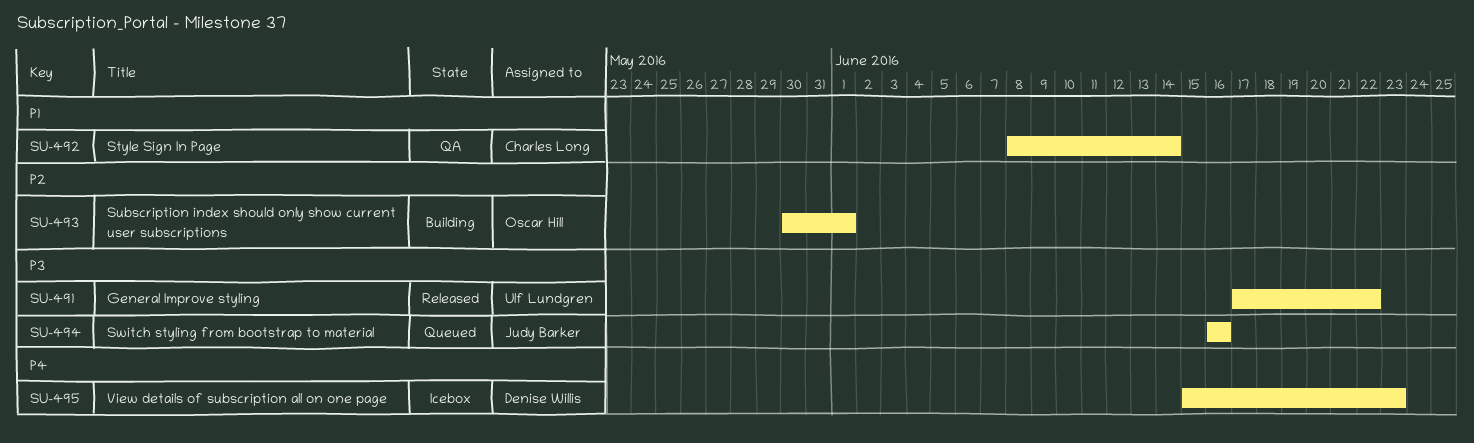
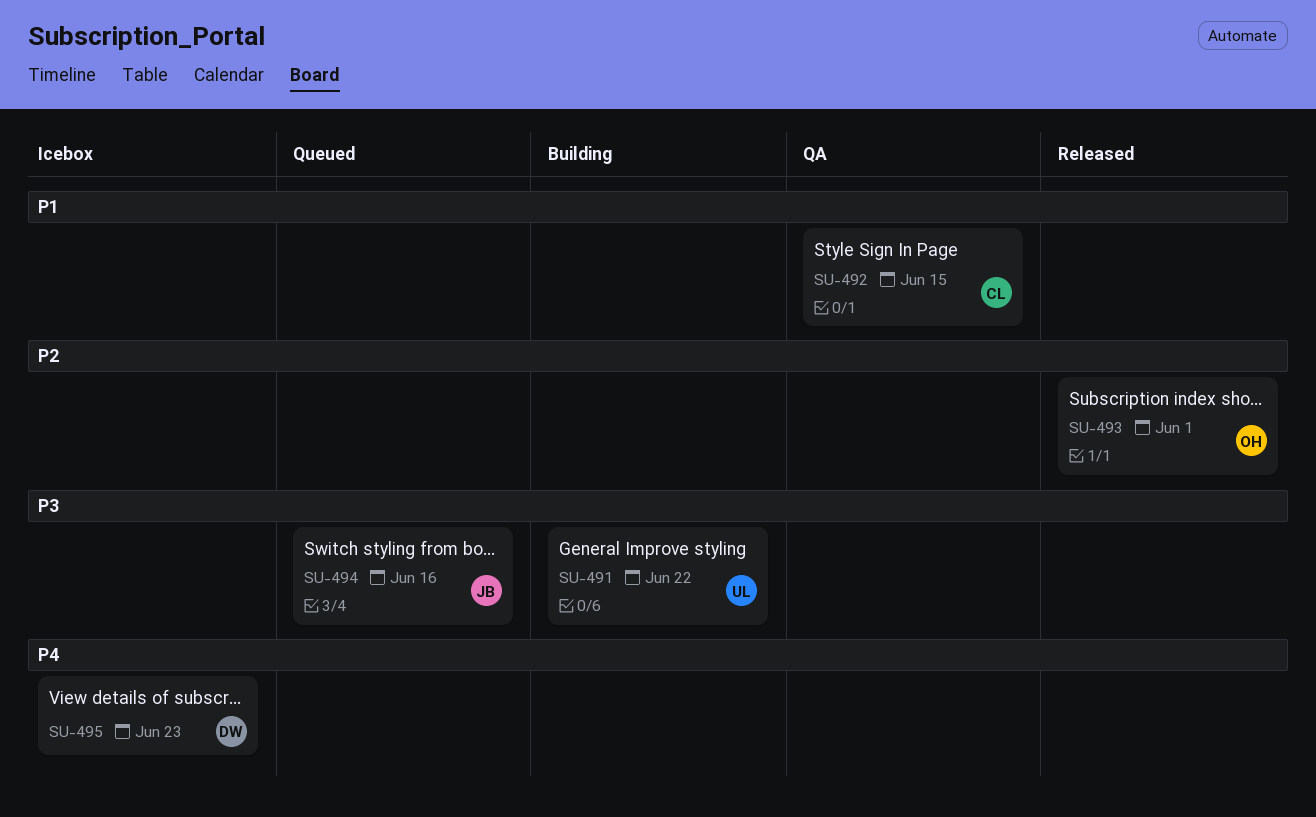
SU-491, status: Released -> Building
SU-492, due: Jun 14 -> Jun 15
SU-493, status: Building -> Released

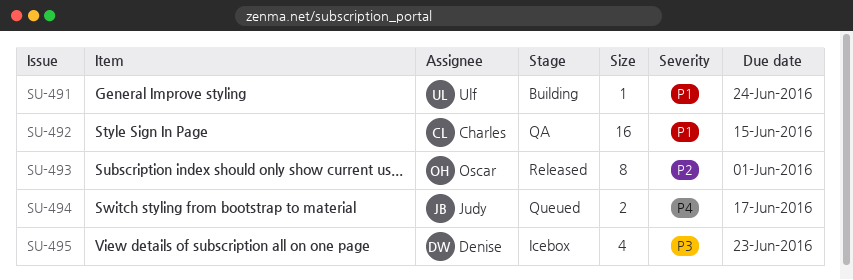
SU-491, priority: P3 -> P1
SU-491, due: Jun 22 -> Jun 24
SU-494, priority: P3 -> P4
SU-494, due: Jun 16 -> Jun 17
SU-495, priority: P4 -> P3

